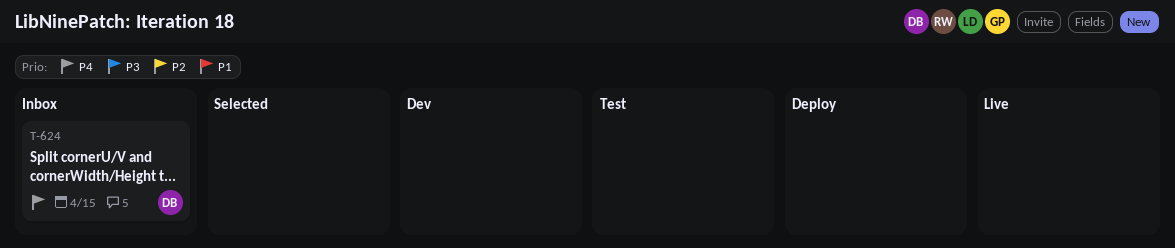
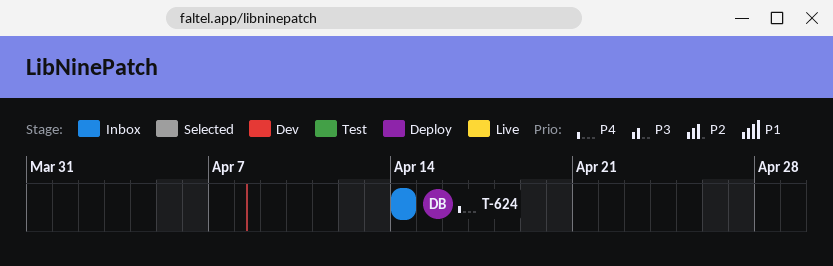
T-624, due: Apr 15 -> Apr 14

